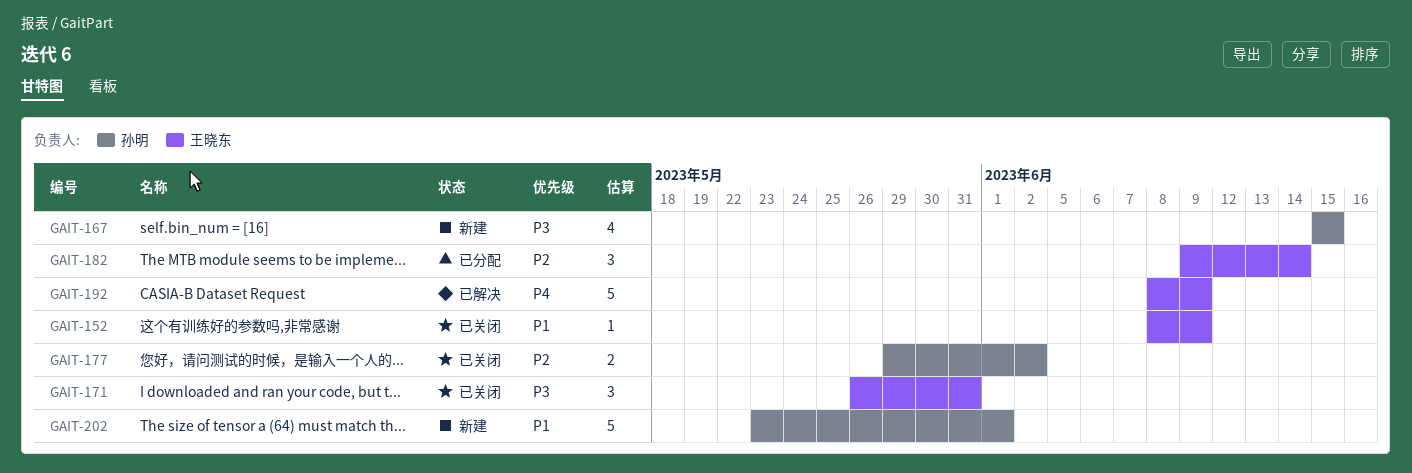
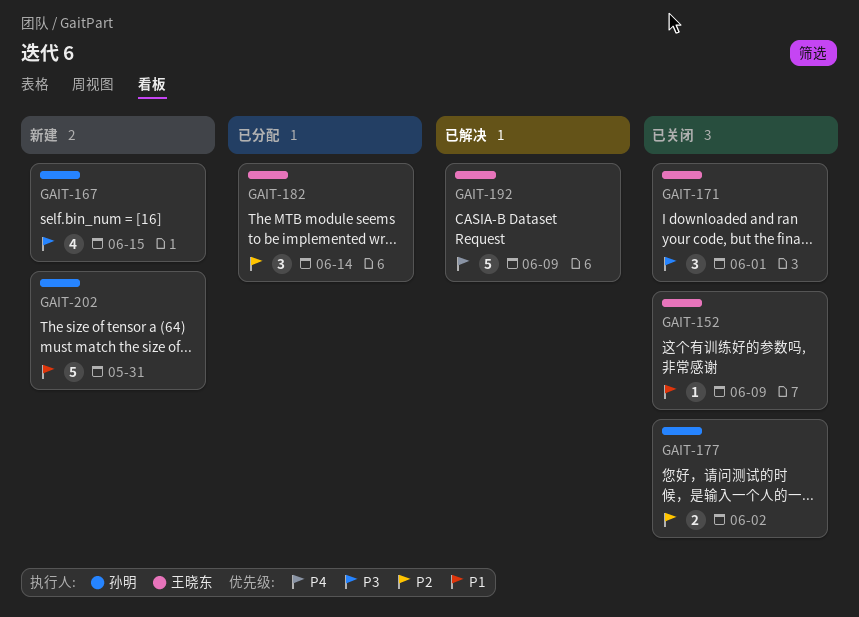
GAIT-171, due: May 31 -> Jun 1
GAIT-202, due: Jun 1 -> May 31

